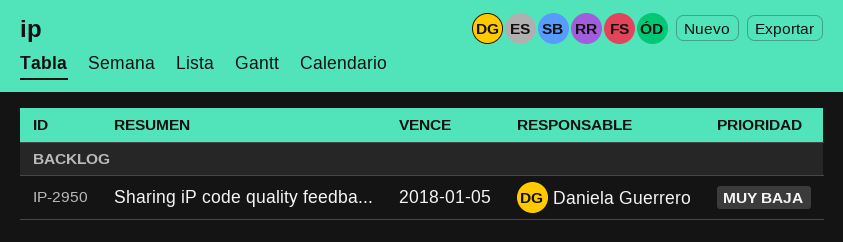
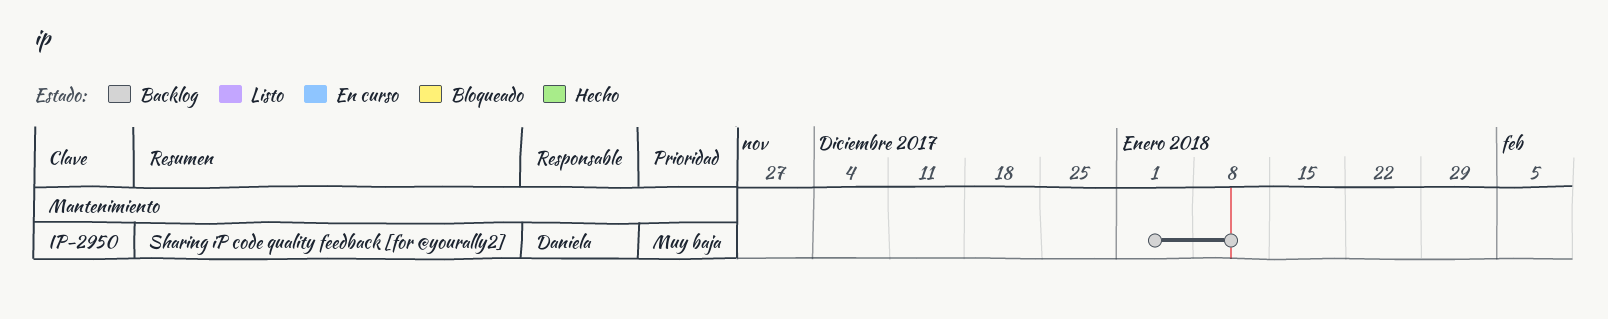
IP-2950, due: Jan 5 -> Jan 12

